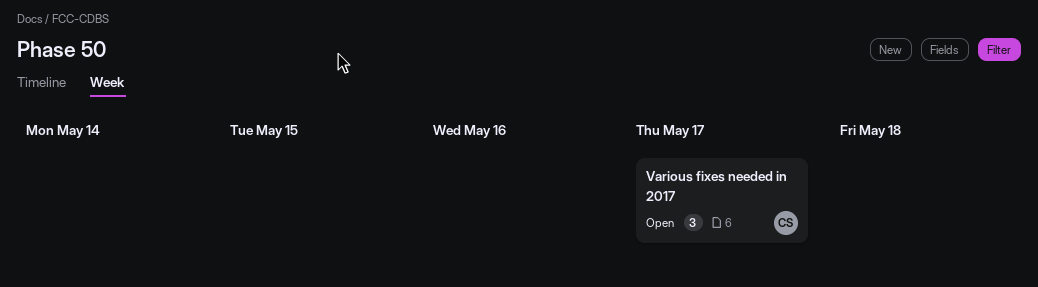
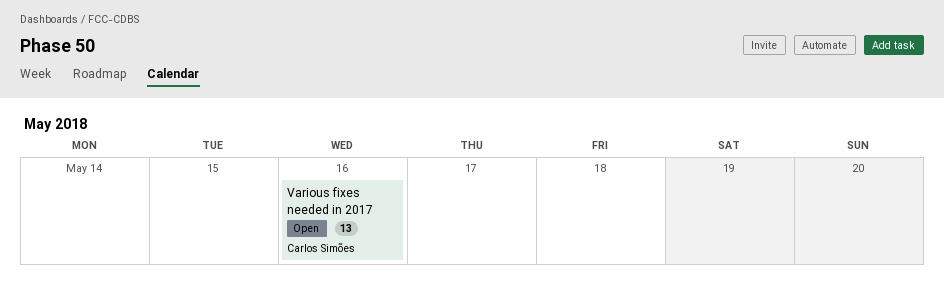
Various fixes needed in 2017, estimate: 3 -> 13
Various fixes needed in 2017, due: May 17 -> May 16

